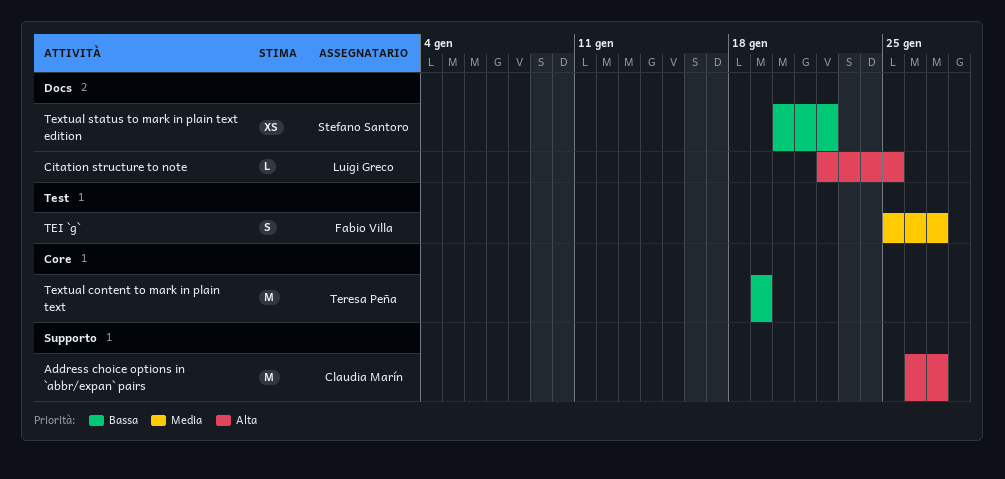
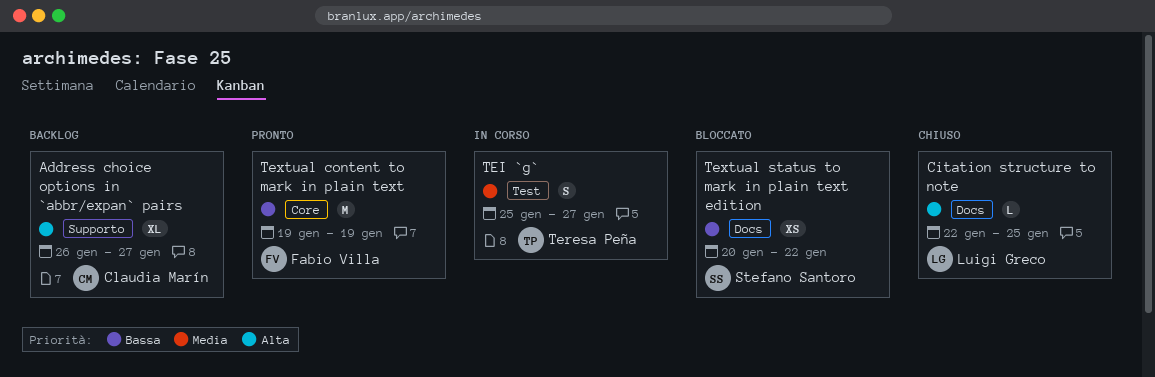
Address choice options in `abbr/expan` pairs, estimate: M -> XL
TEI `g`, owner: Fabio Villa -> Teresa Peña
Textual content to mark in plain text, owner: Teresa Peña -> Fabio Villa

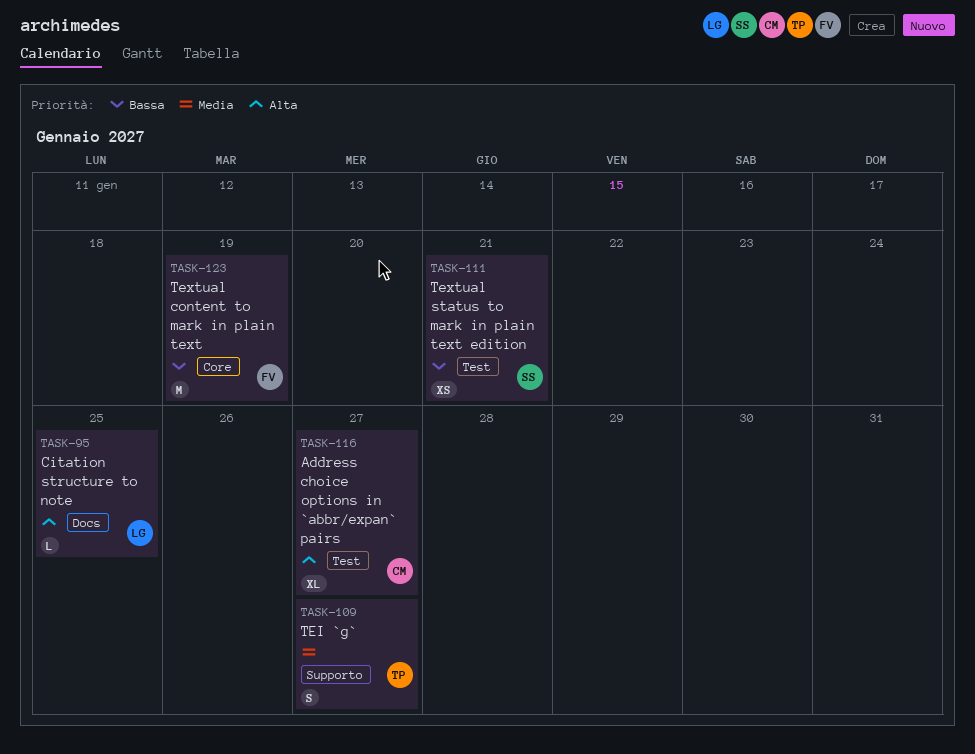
Address choice options in `abbr/expan` pairs, label: Supporto -> Test
TEI `g`, label: Test -> Supporto
Textual status to mark in plain text edition, label: Docs -> Test
Textual status to mark in plain text edition, due: Jan 22 -> Jan 21

